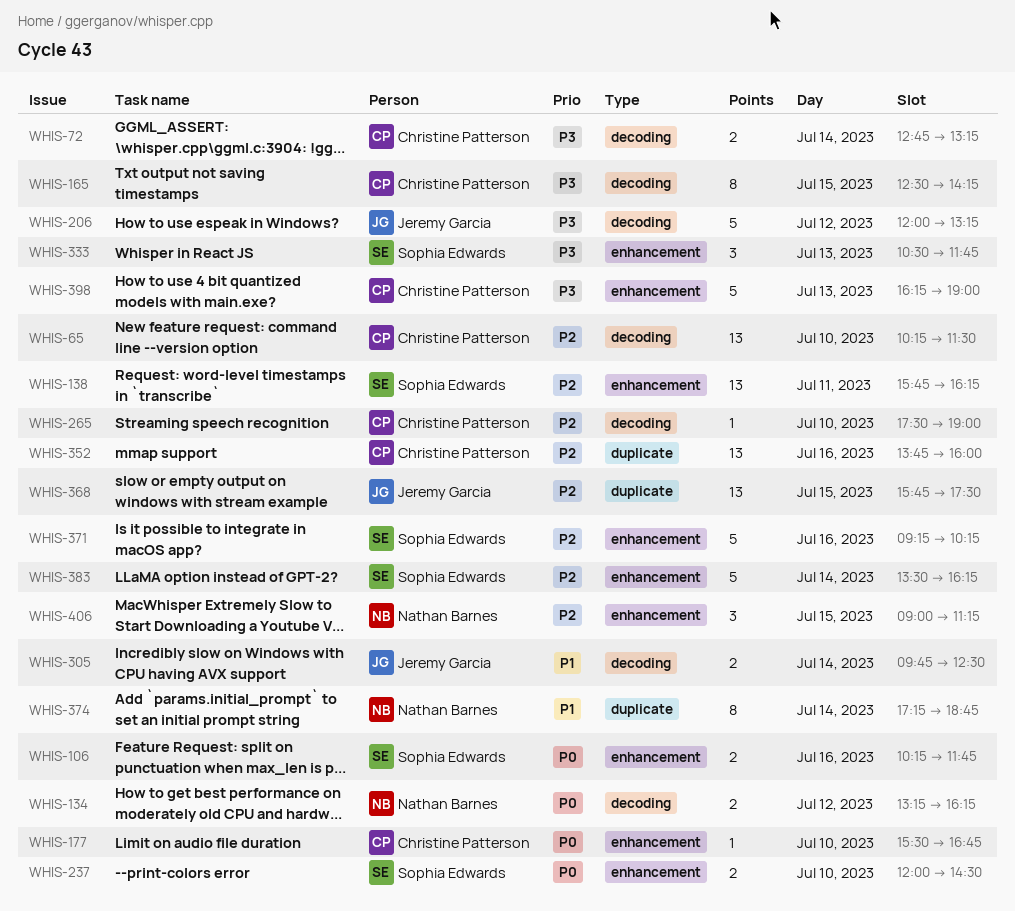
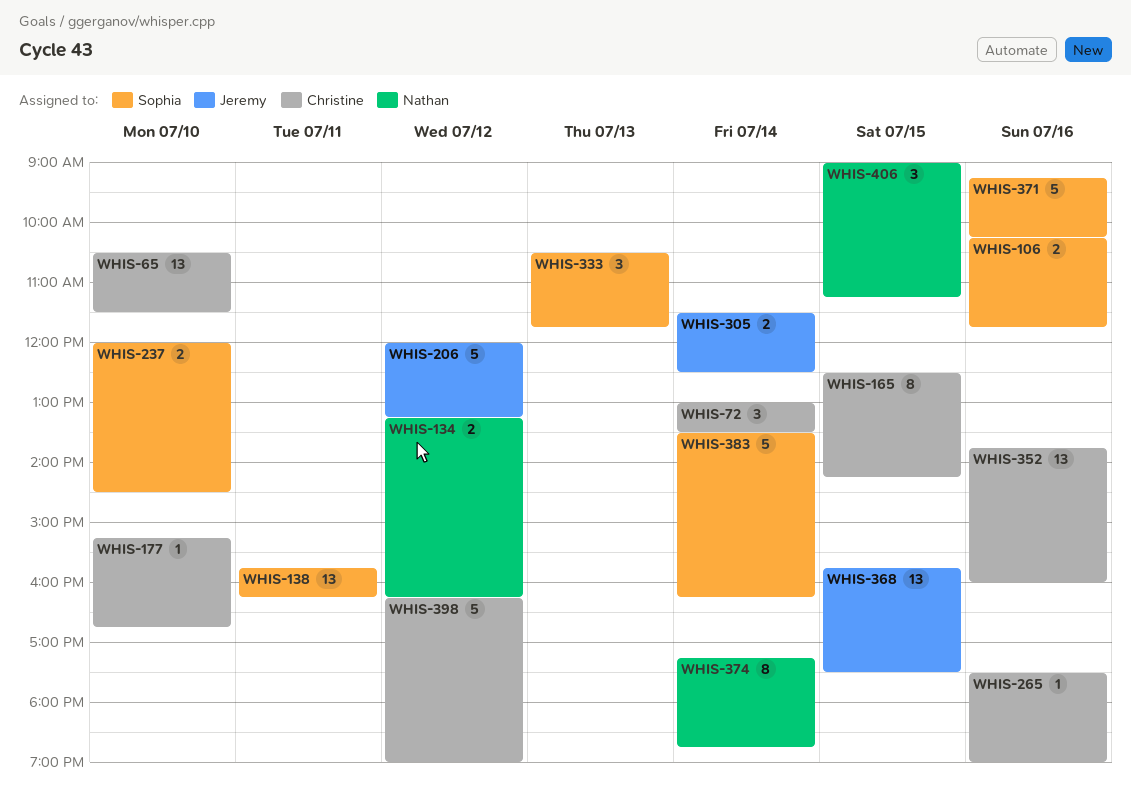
WHIS-65, begins: 10:15 -> 10:30
WHIS-72, estimate: 2 -> 3
WHIS-72, begins: 12:45 -> 13:00
WHIS-72, ends: 13:15 -> 13:30
WHIS-177, begins: 15:30 -> 15:15
WHIS-265, day: Jul 10 -> Jul 16
WHIS-305, begins: 09:45 -> 11:30
WHIS-398, day: Jul 13 -> Jul 12

